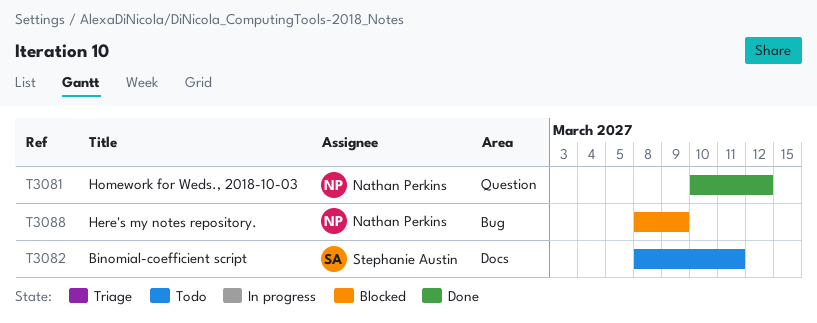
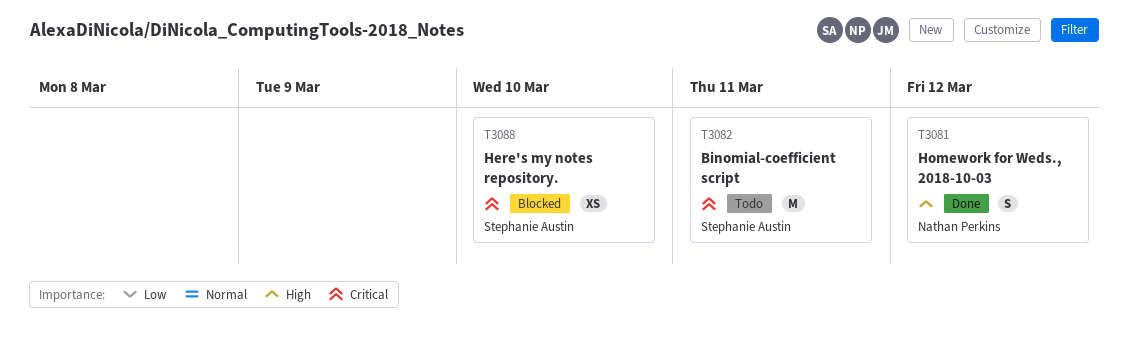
T3088, owner: Nathan Perkins -> Stephanie Austin
T3088, due: Mar 9 -> Mar 10

